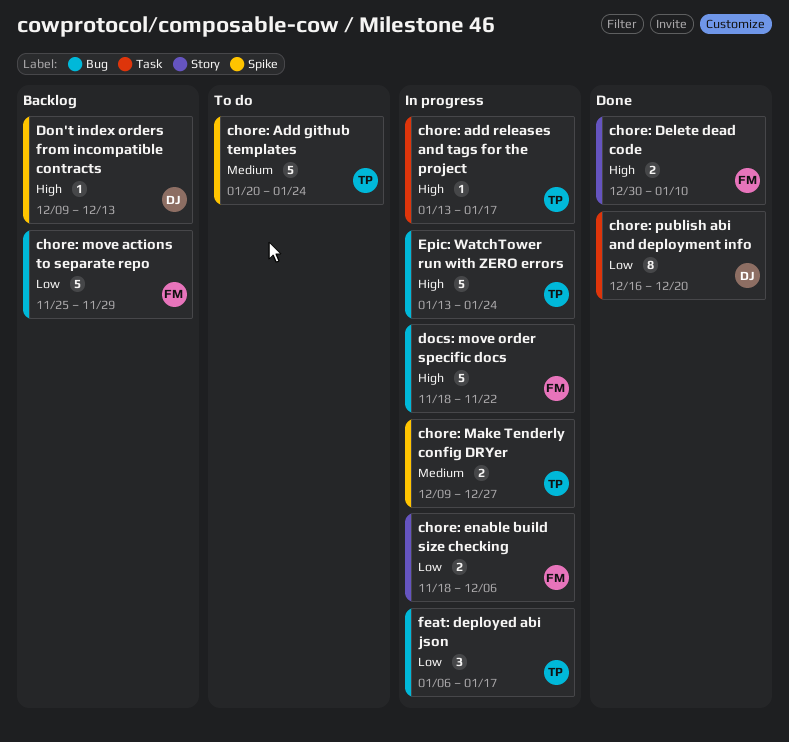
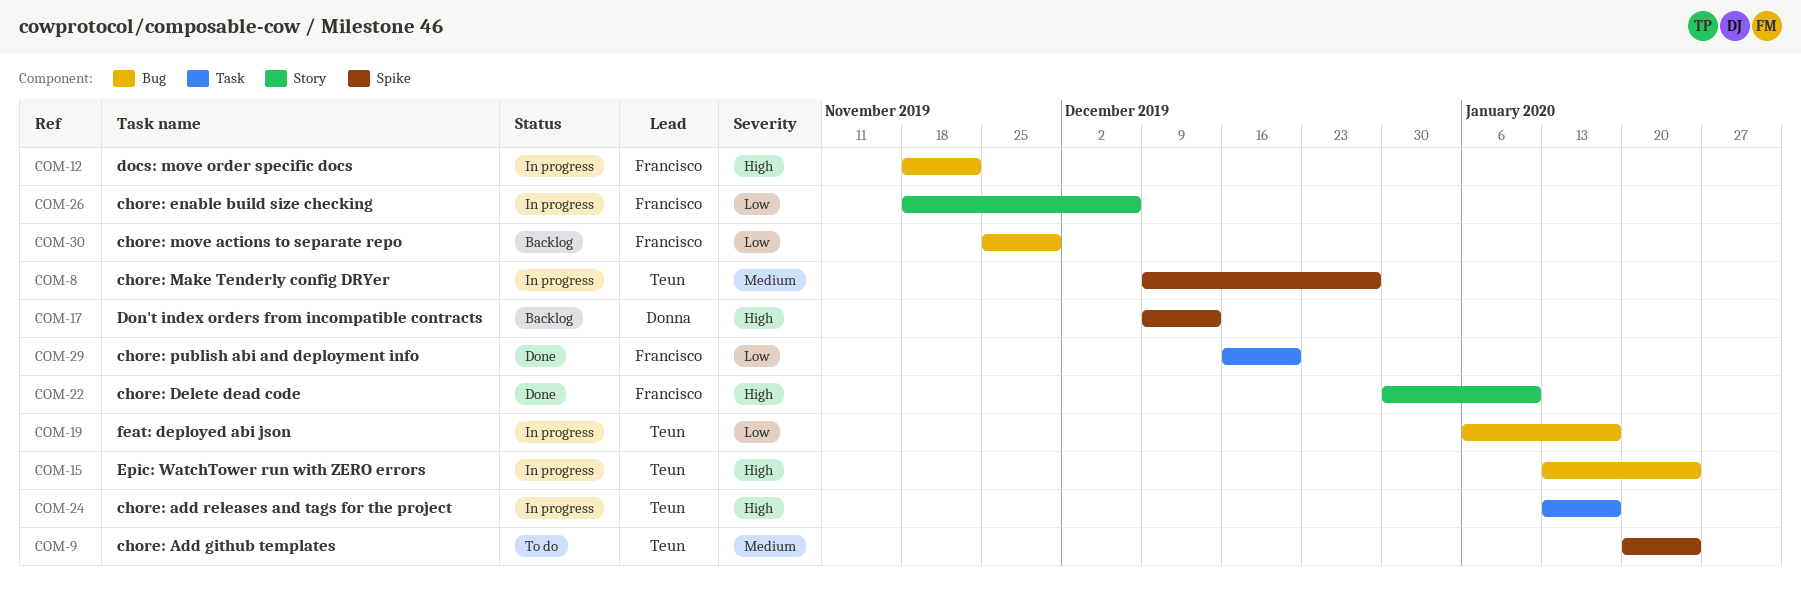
chore: publish abi and deployment info, owner: Donna -> Francisco

